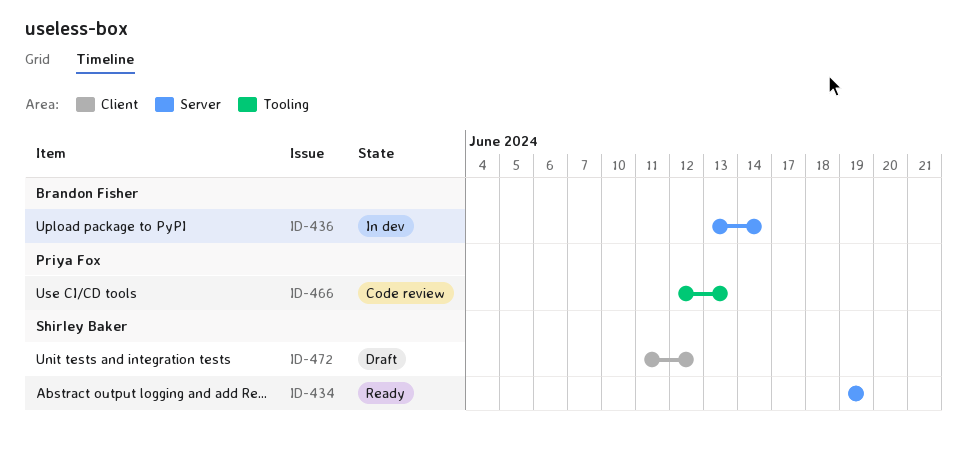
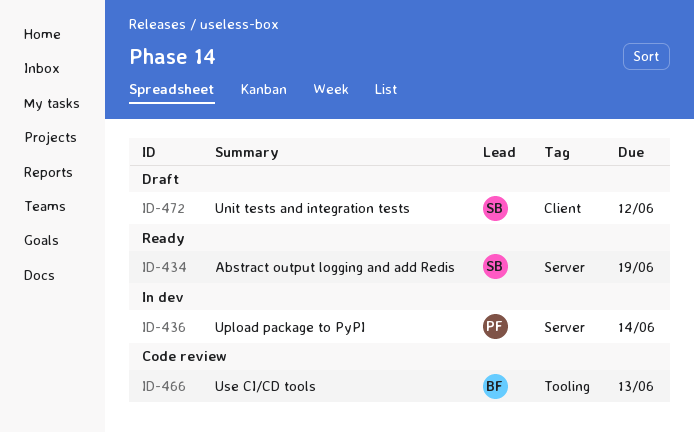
ID-436, owner: Brandon Fisher -> Priya Fox
ID-466, owner: Priya Fox -> Brandon Fisher

